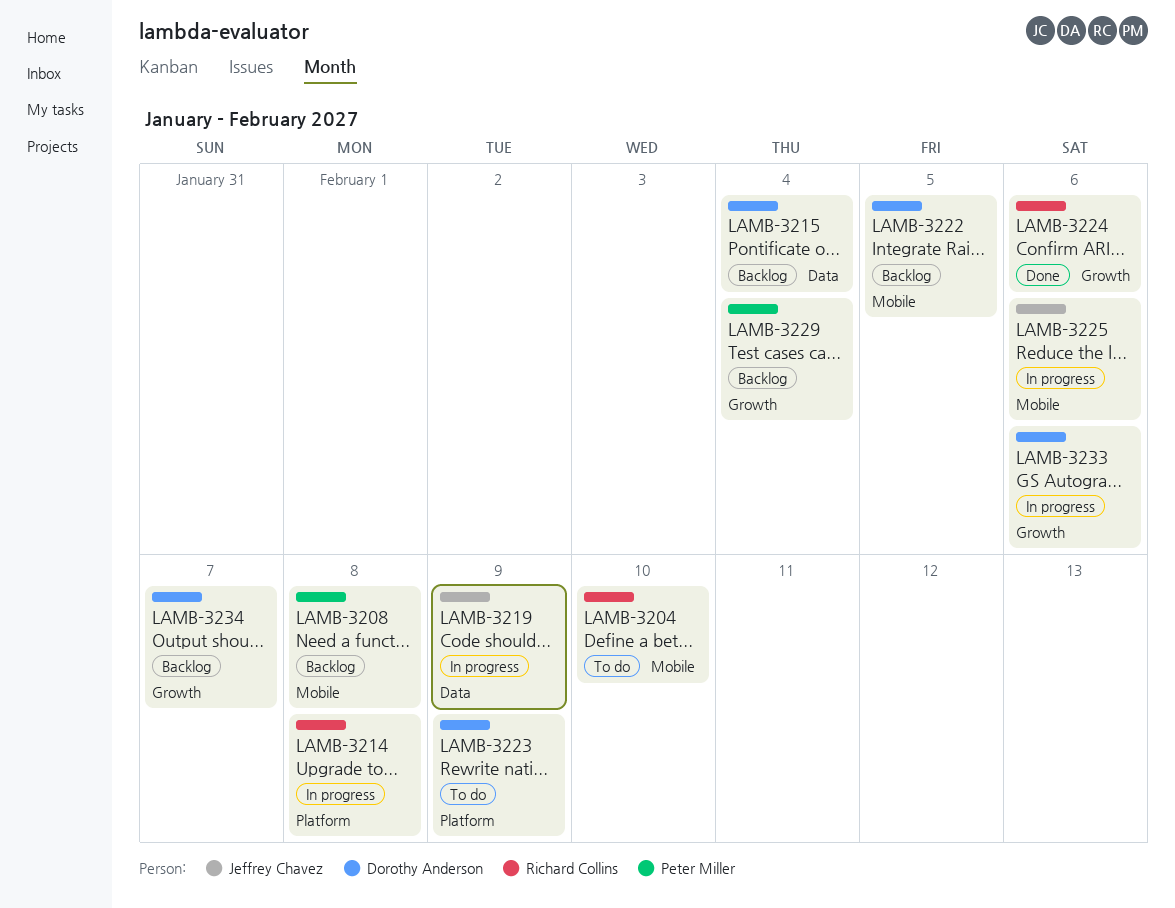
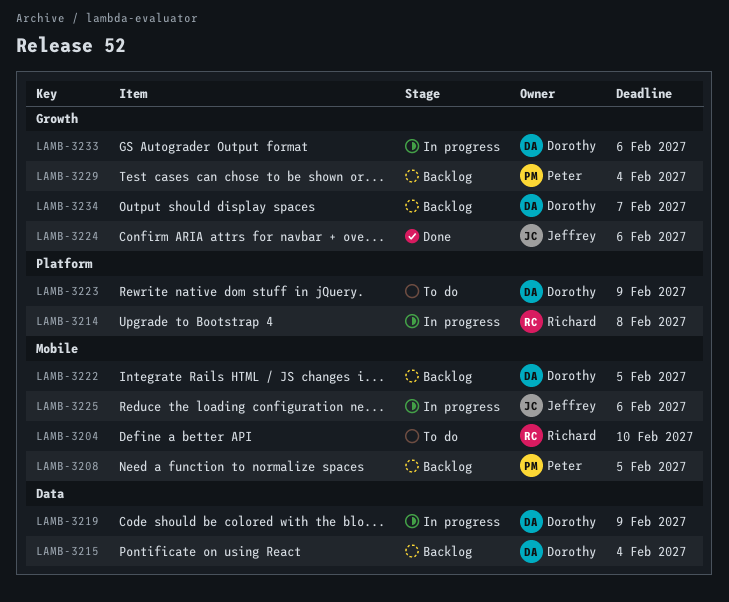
LAMB-3208, due: Feb 8 -> Feb 5
LAMB-3219, owner: Jeffrey Chavez -> Dorothy Anderson
LAMB-3224, owner: Richard Collins -> Jeffrey Chavez

